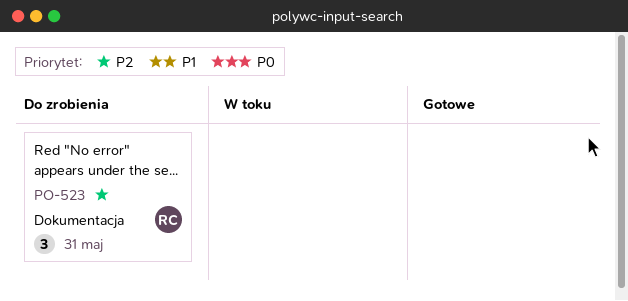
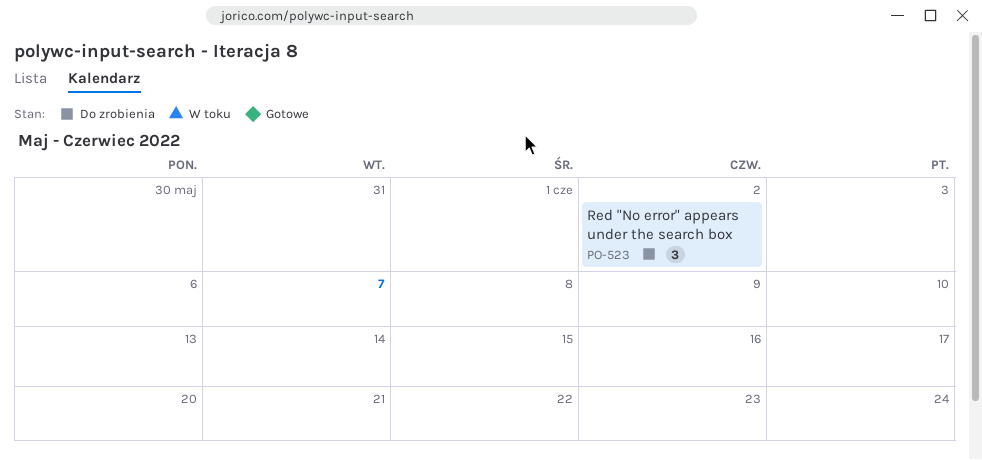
PO-523, due: May 31 -> Jun 2

